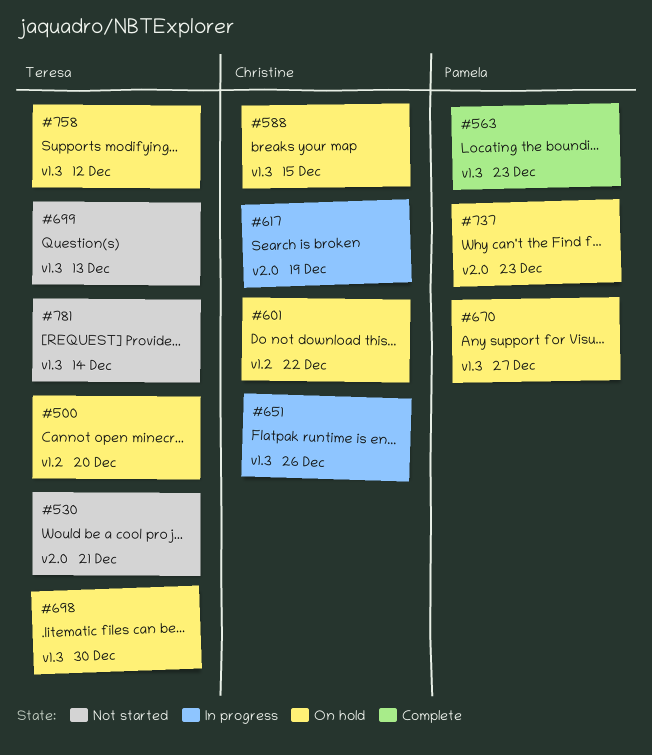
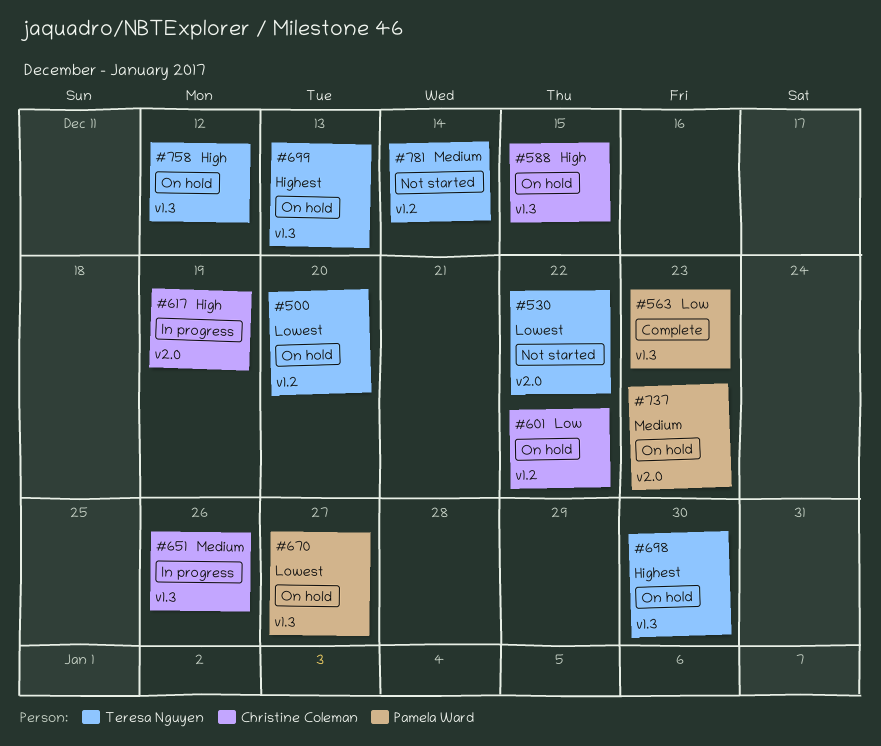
#530, due: Dec 21 -> Dec 22
#699, status: Not started -> On hold
#781, label: v1.3 -> v1.2

